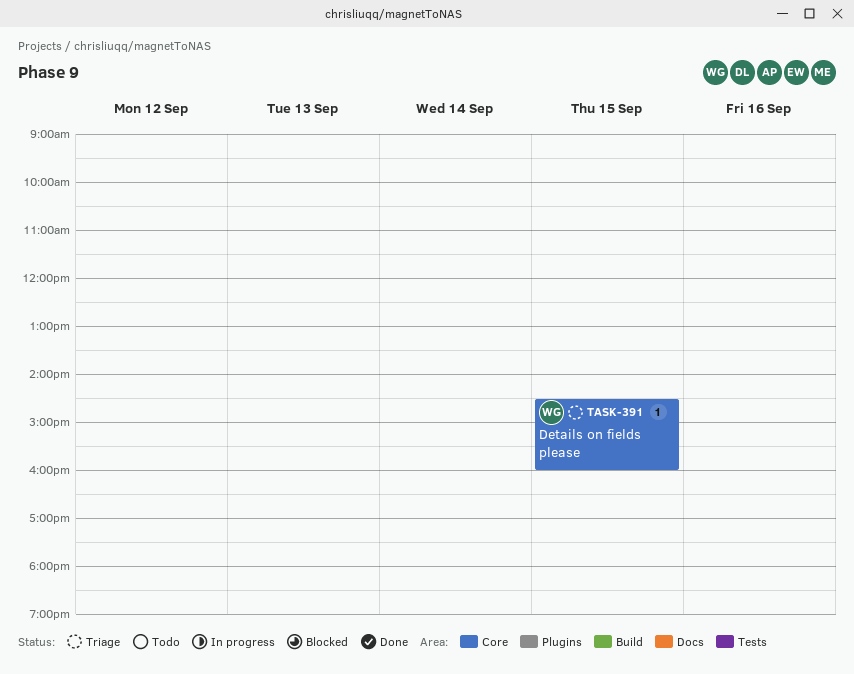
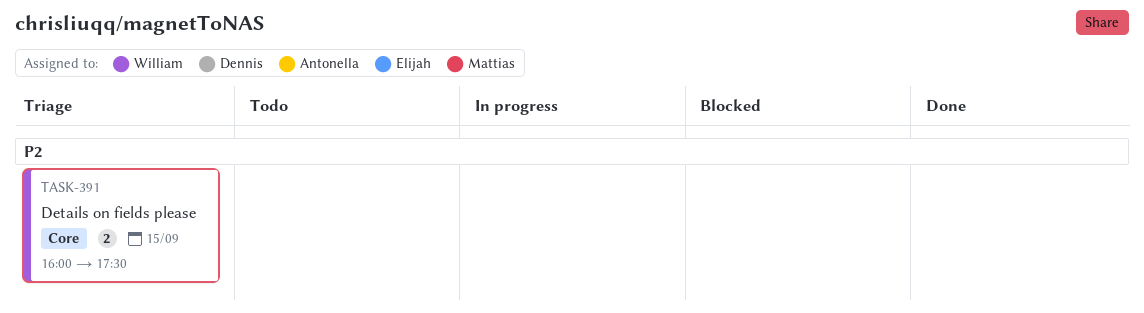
TASK-391, estimate: 1 -> 2
TASK-391, begins: 14:30 -> 16:00
TASK-391, ends: 16:00 -> 17:30

